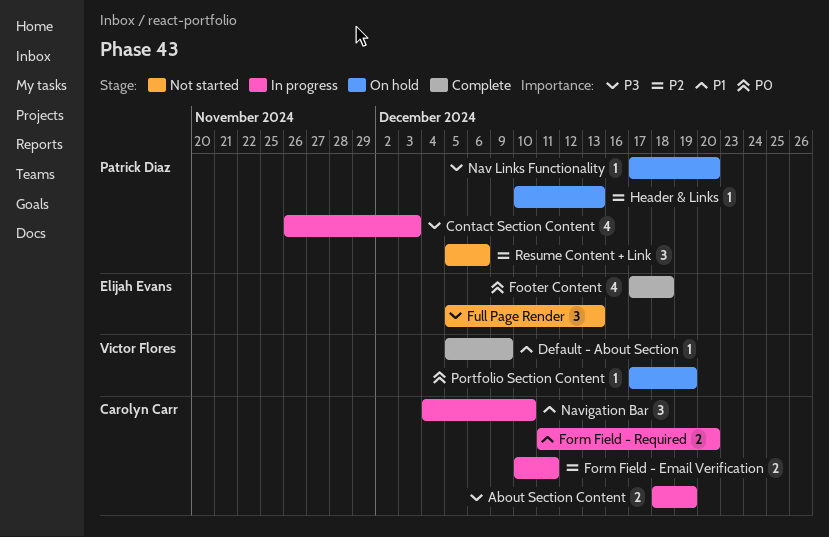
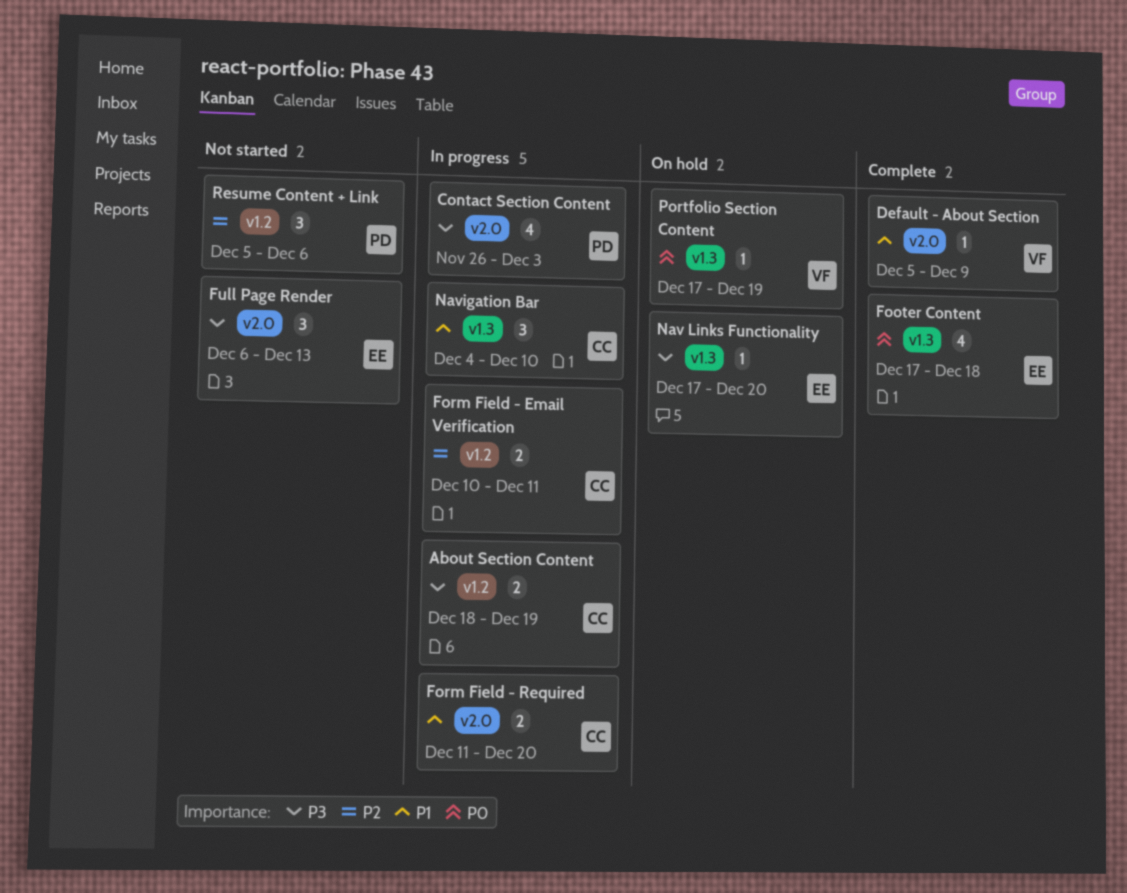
Full Page Render, start: Dec 5 -> Dec 6
Header & Links: present -> none
Nav Links Functionality, owner: Patrick Diaz -> Elijah Evans

